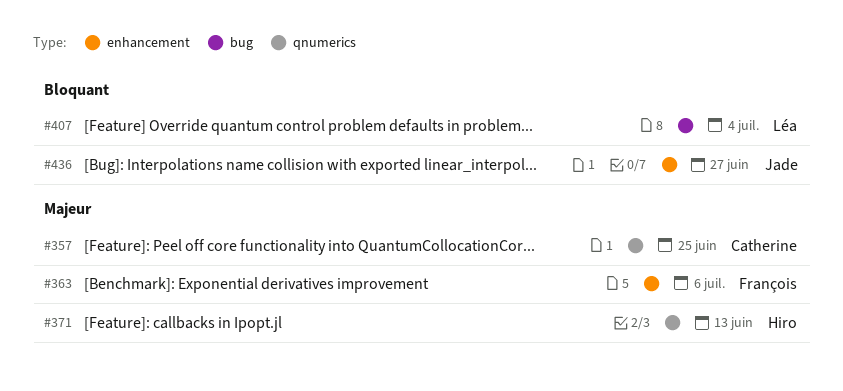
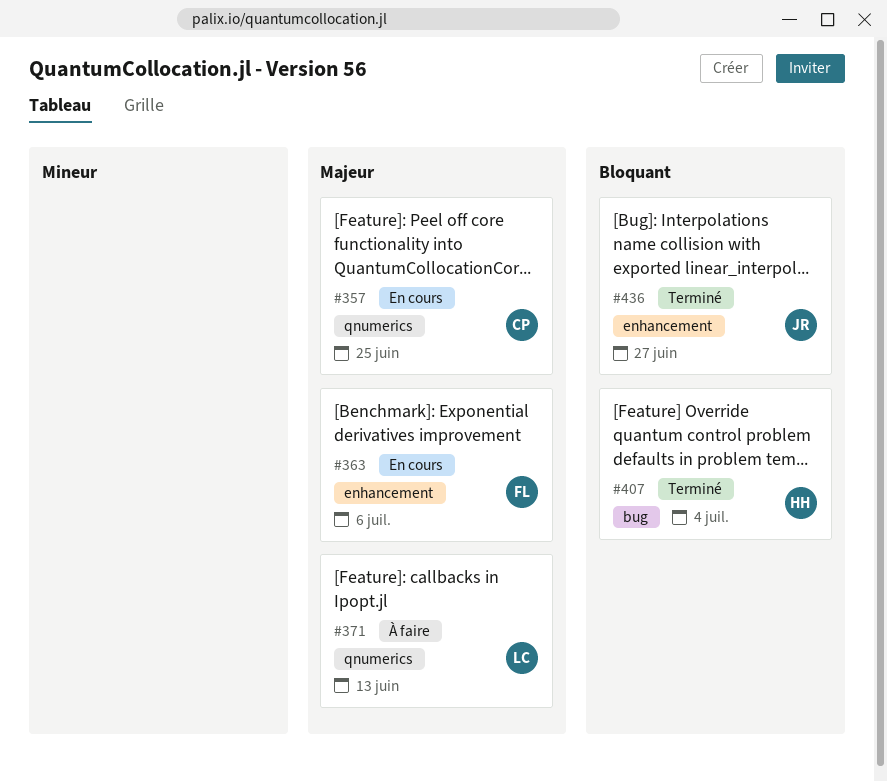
#371, owner: Hiro -> Léa
#407, owner: Léa -> Hiro

